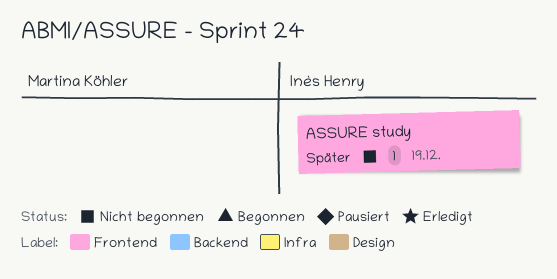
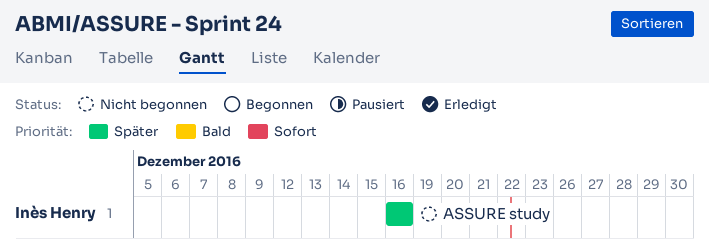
ASSURE study, due: Dec 19 -> Dec 16

